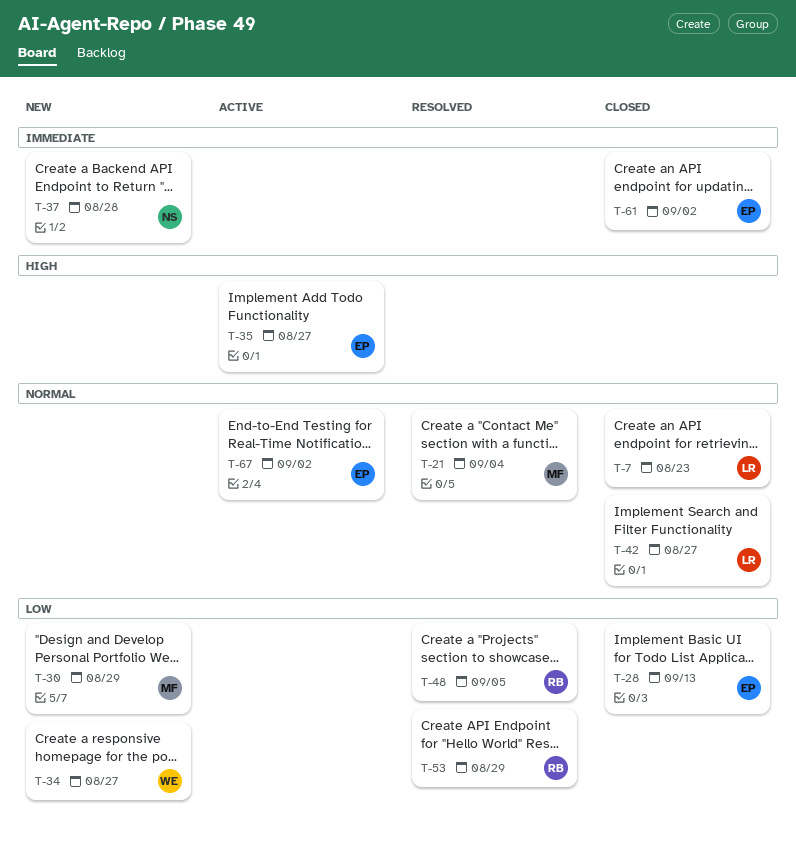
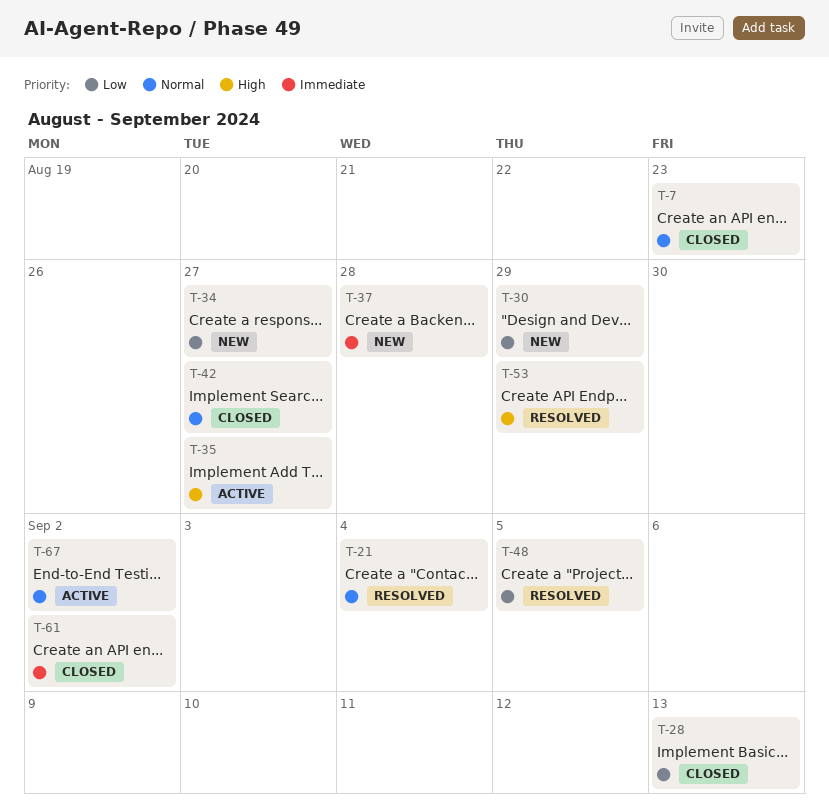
T-53, priority: Low -> High

